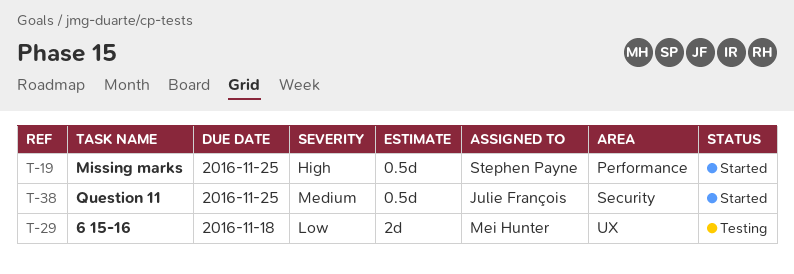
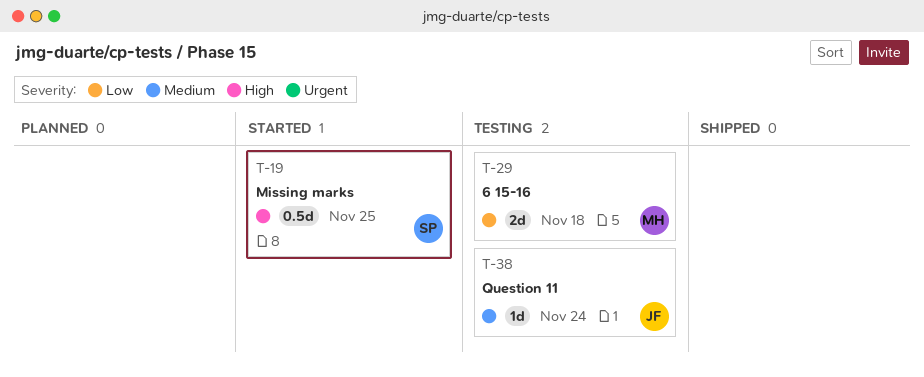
T-38, status: Started -> Testing
T-38, estimate: 0.5d -> 1d
T-38, due: Nov 25 -> Nov 24

